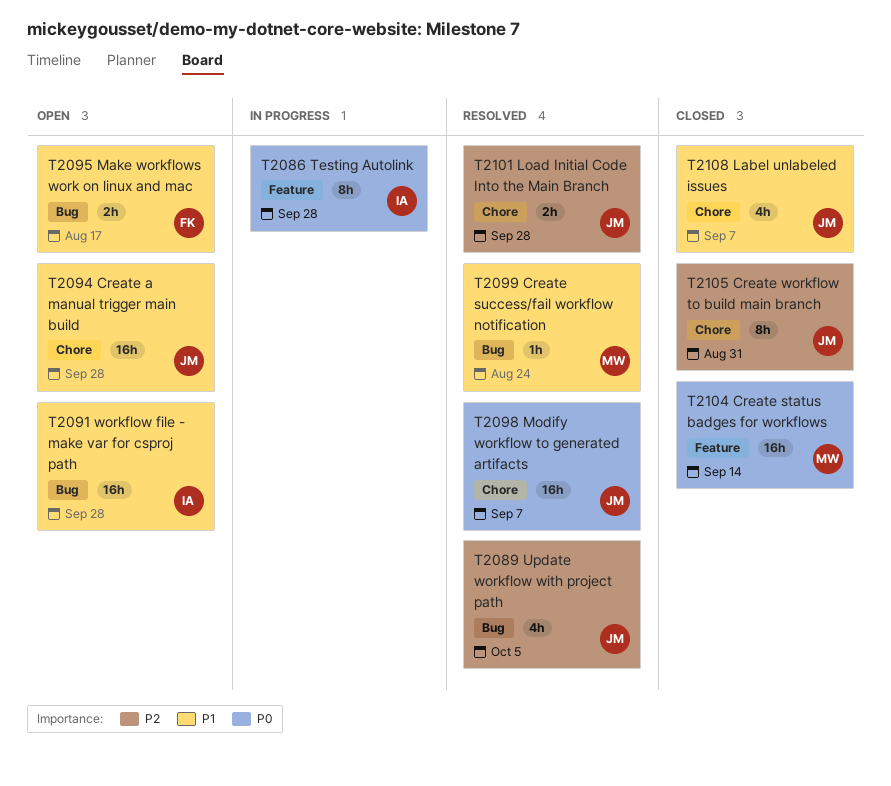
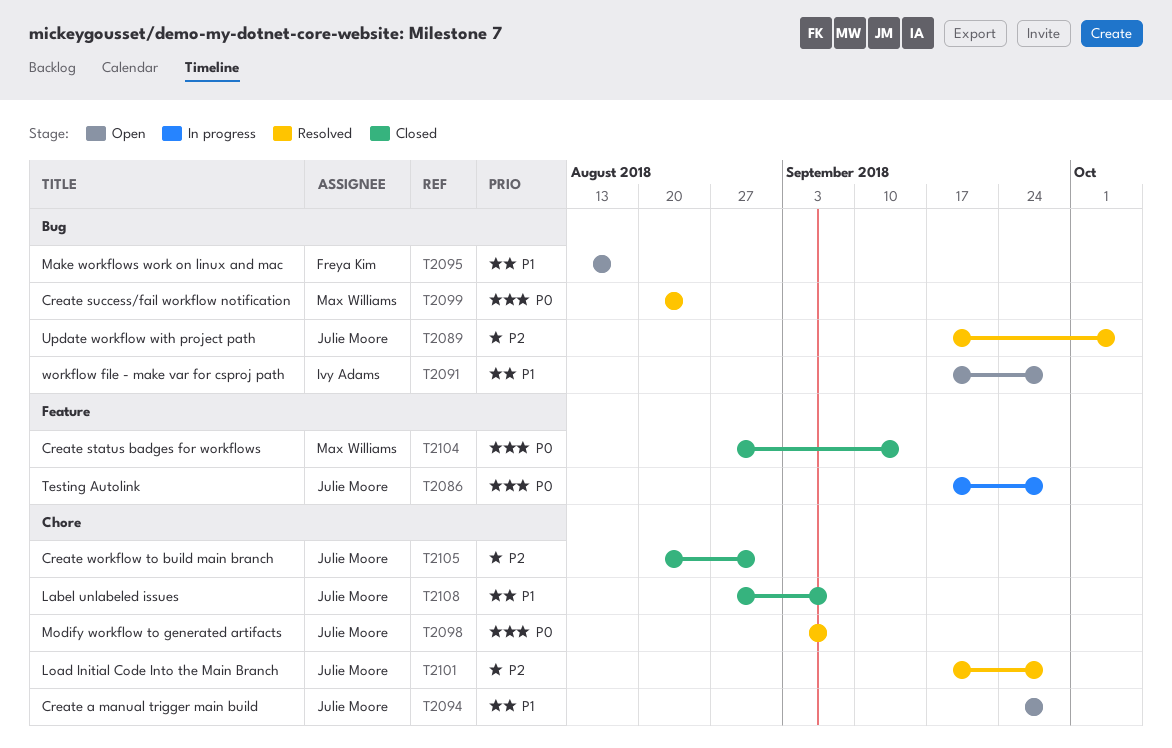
T2086, owner: Ivy Adams -> Julie Moore
T2099, priority: P1 -> P0

